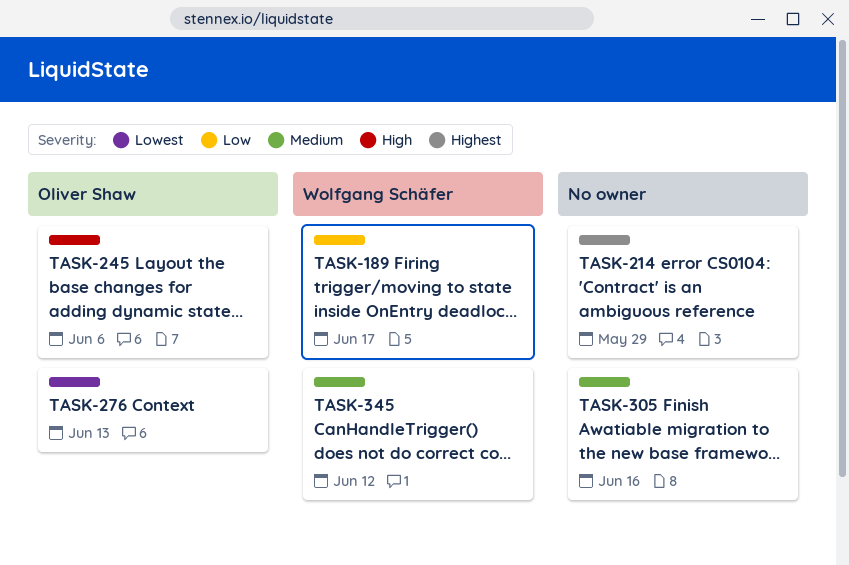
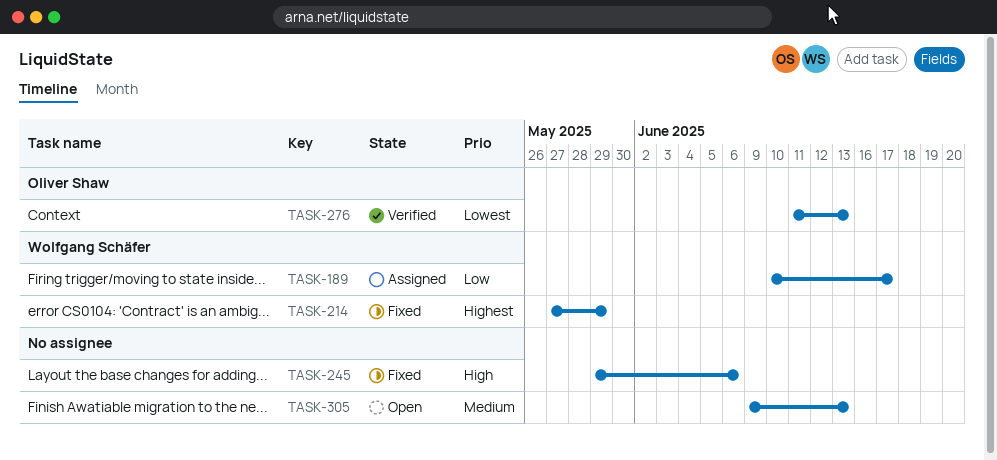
TASK-214, owner: none -> Wolfgang Schäfer
TASK-245, owner: Oliver Shaw -> none
TASK-305, due: Jun 16 -> Jun 13
TASK-345: present -> none

